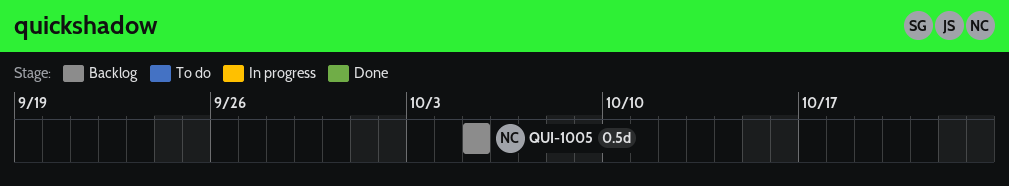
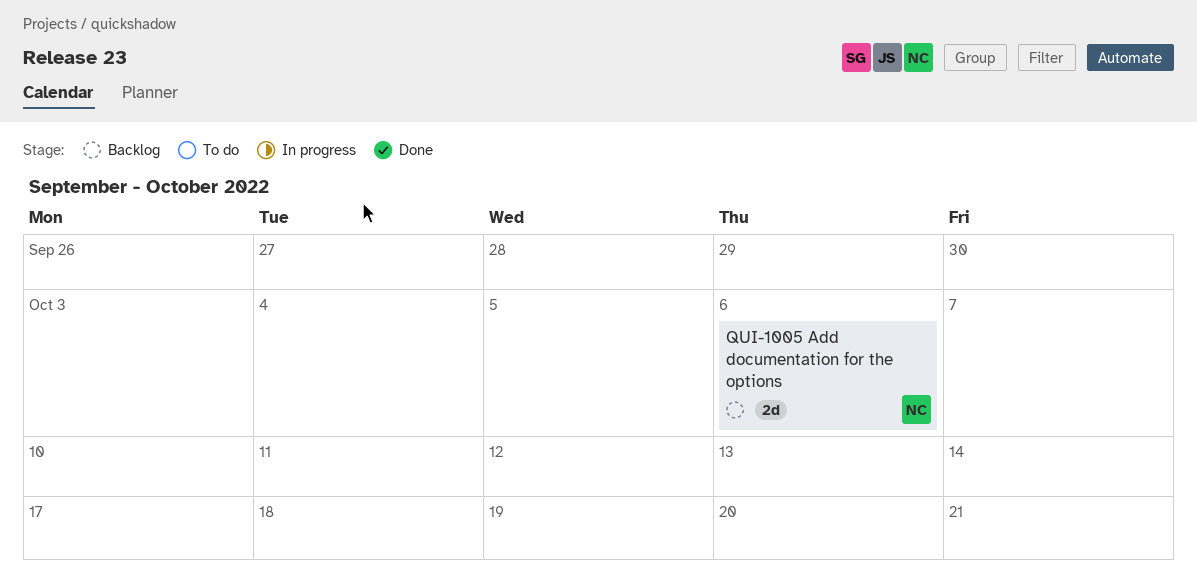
QUI-1005, estimate: 0.5d -> 2d
QUI-1005, due: Oct 5 -> Oct 6

